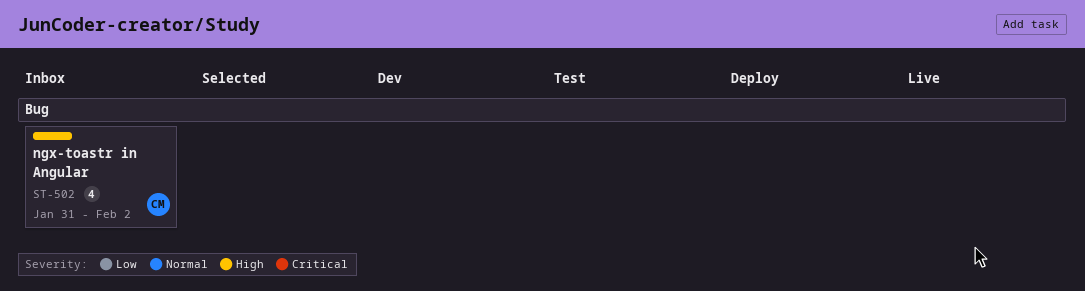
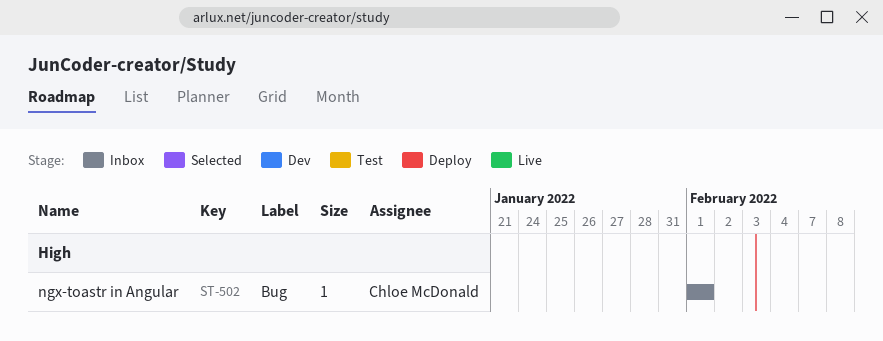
ST-502, estimate: 4 -> 1
ST-502, start: Jan 31 -> Feb 1
ST-502, due: Feb 2 -> Feb 1

